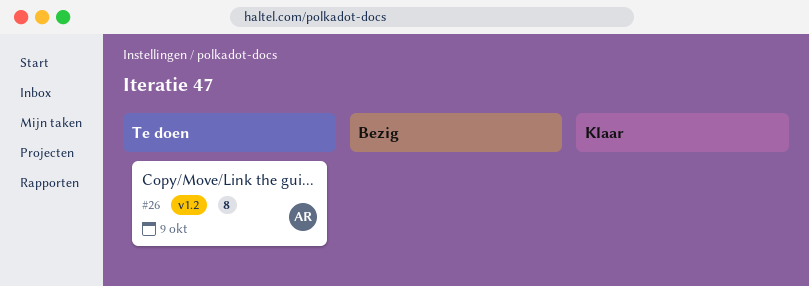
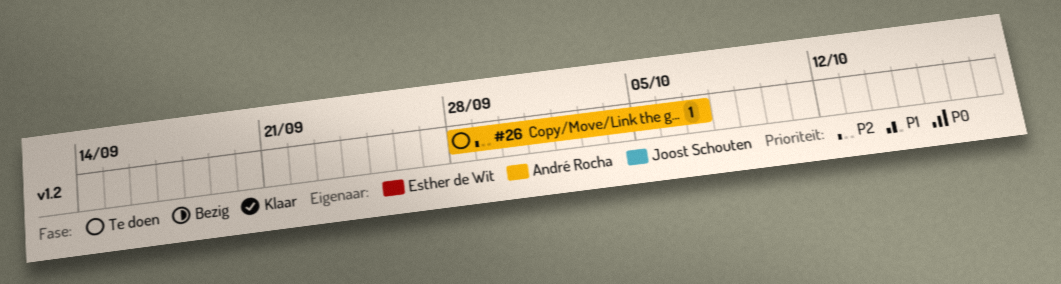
#26, estimate: 8 -> 1
#26, due: Oct 9 -> Oct 7

